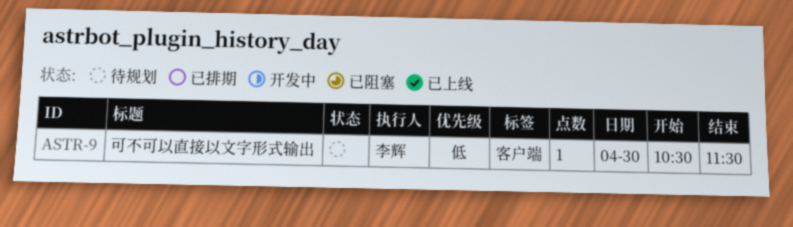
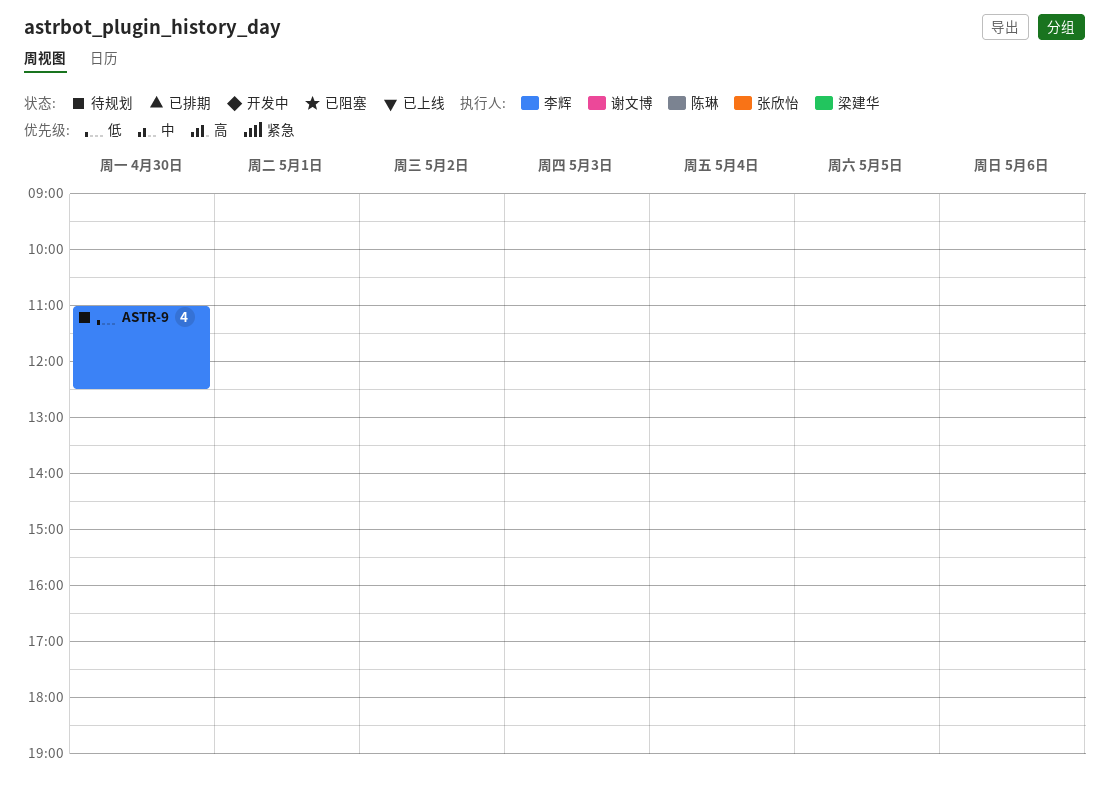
ASTR-9, estimate: 1 -> 4
ASTR-9, begins: 10:30 -> 11:00
ASTR-9, ends: 11:30 -> 12:30

